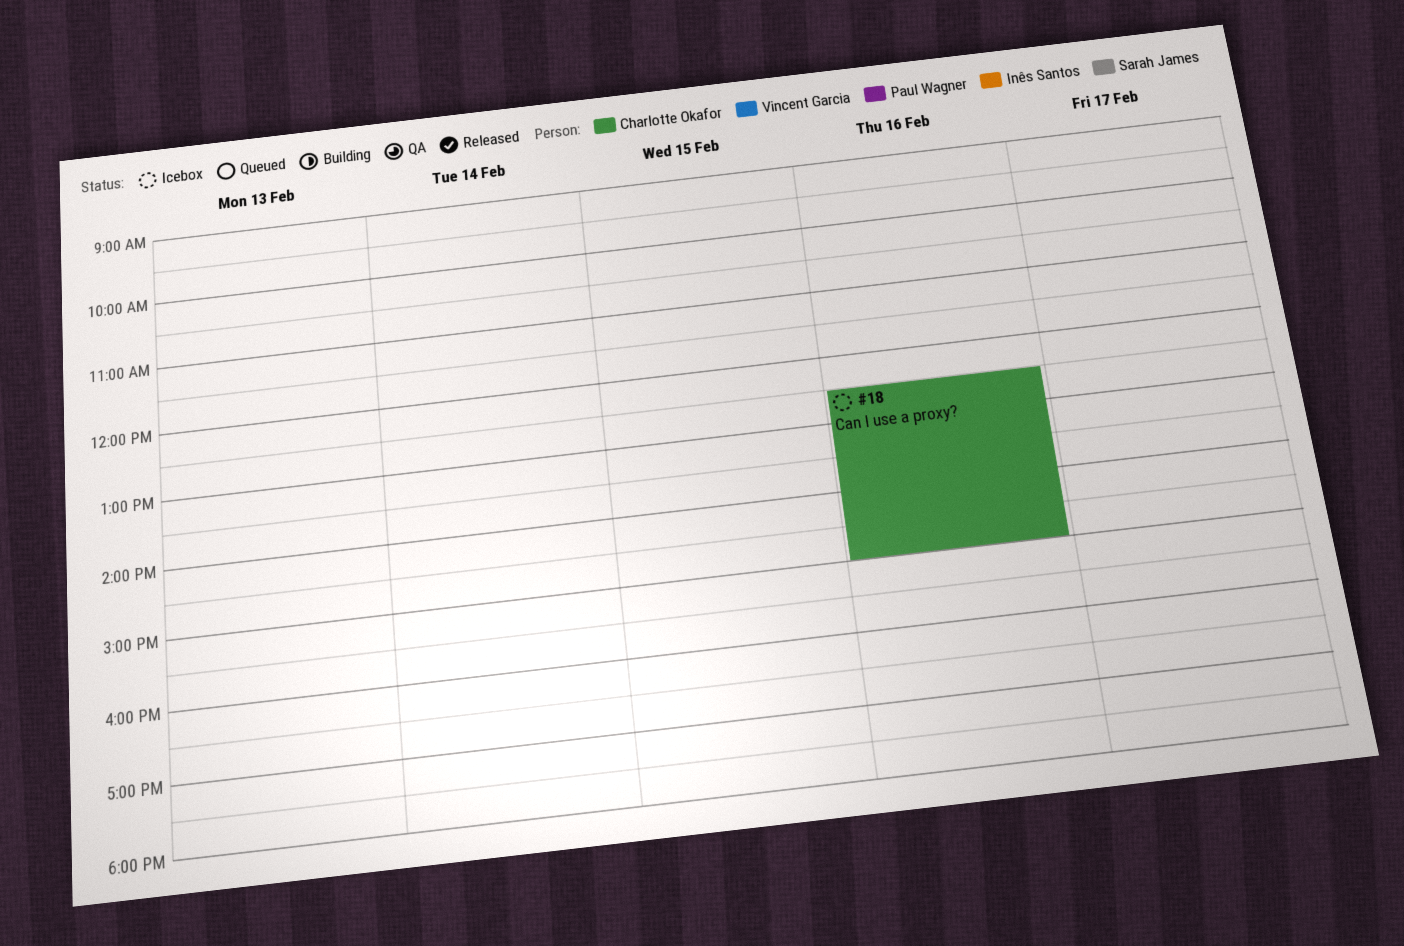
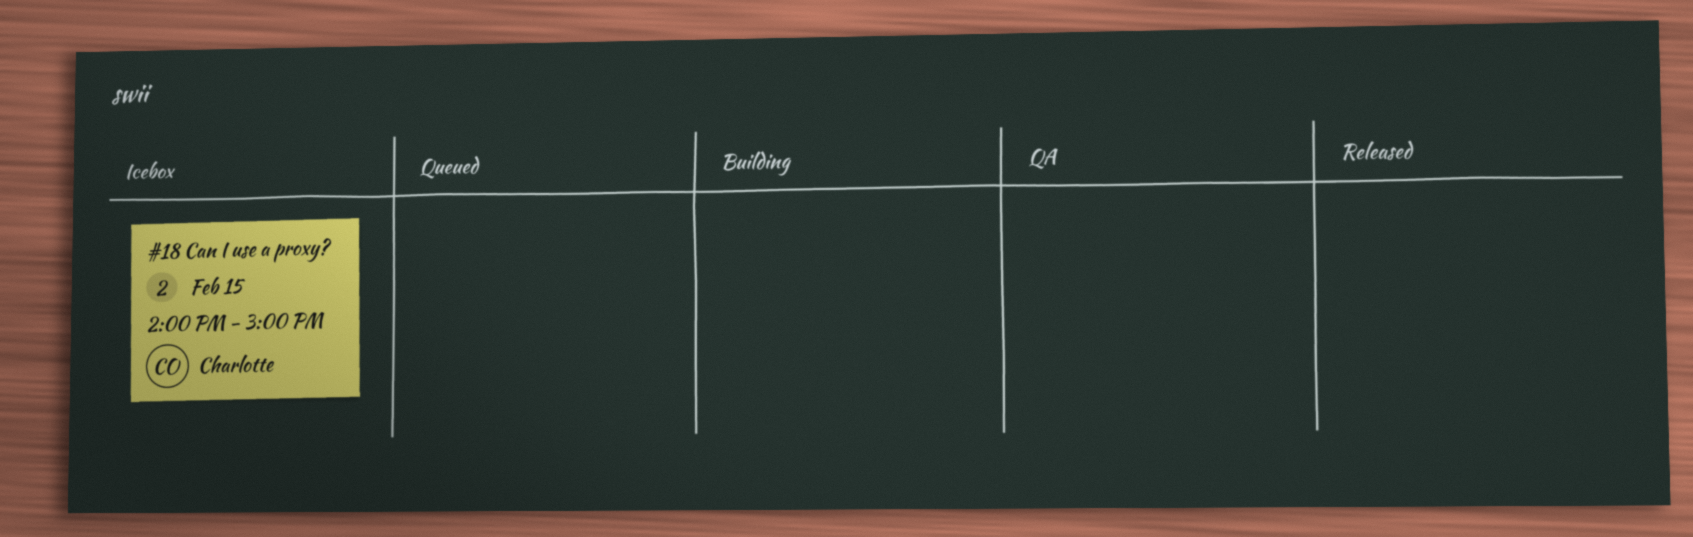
#18, day: Feb 16 -> Feb 15
#18, begins: 12:30 -> 14:00

